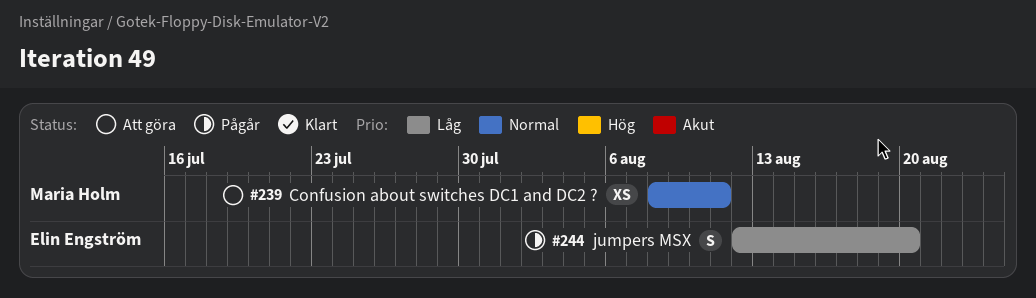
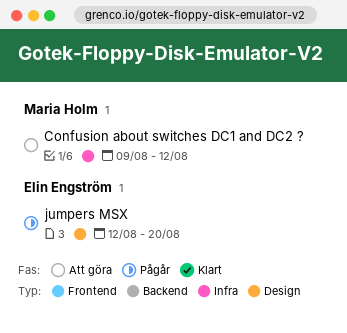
Confusion about switches DC1 and DC2 ?, start: Aug 8 -> Aug 9
Confusion about switches DC1 and DC2 ?, due: Aug 11 -> Aug 12

